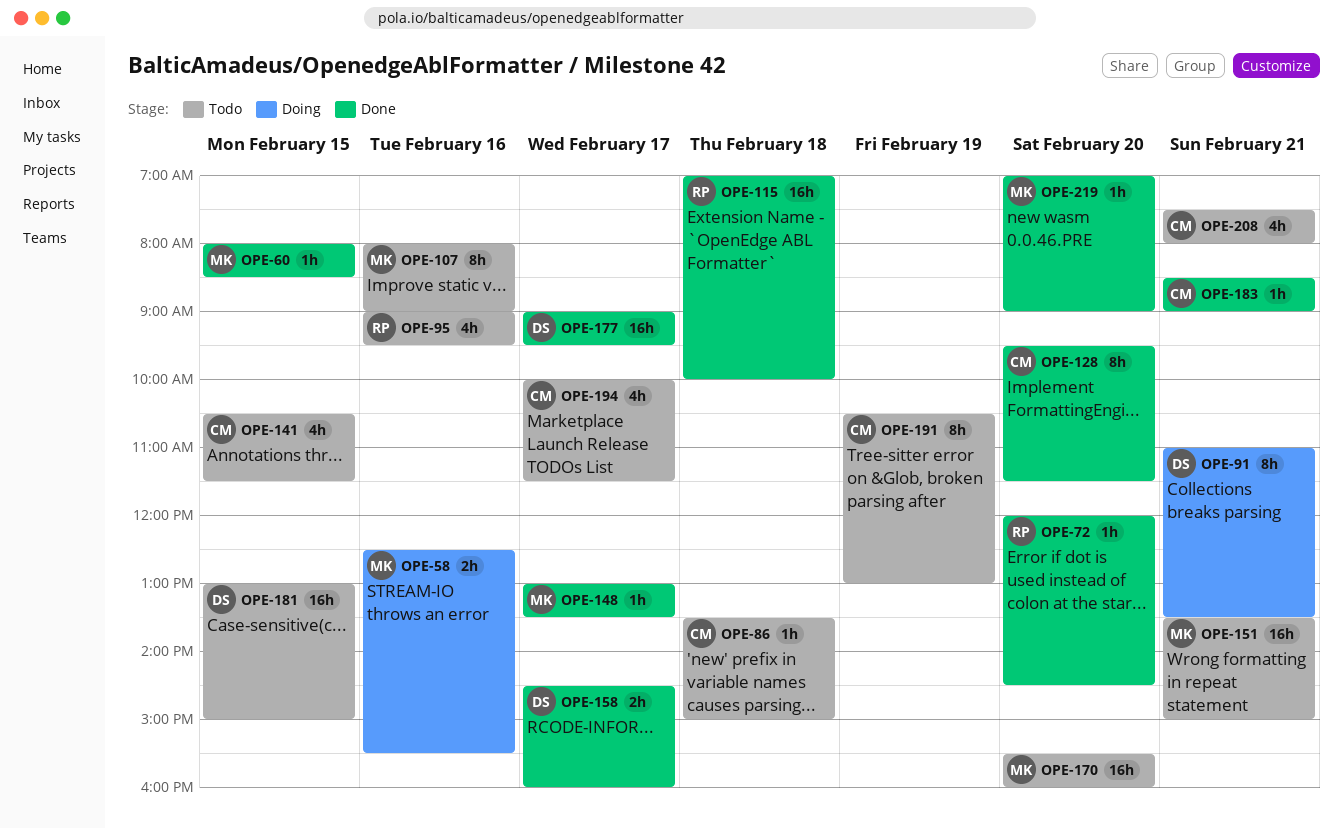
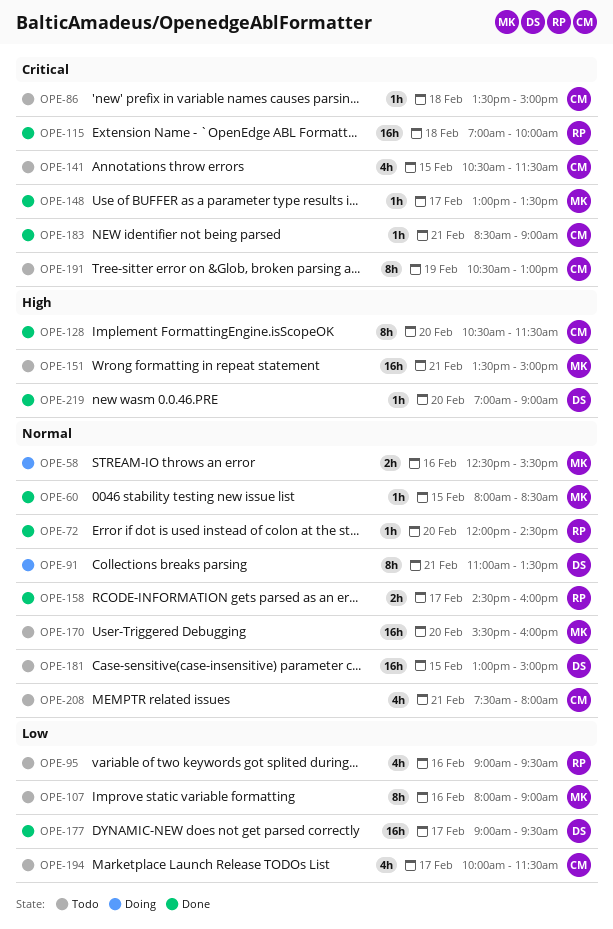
OPE-128, begins: 09:30 -> 10:30
OPE-158, owner: DS -> RP
OPE-219, owner: MK -> DS

